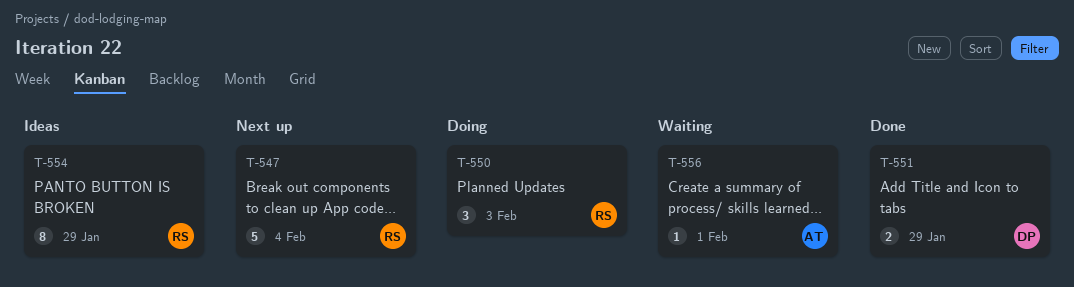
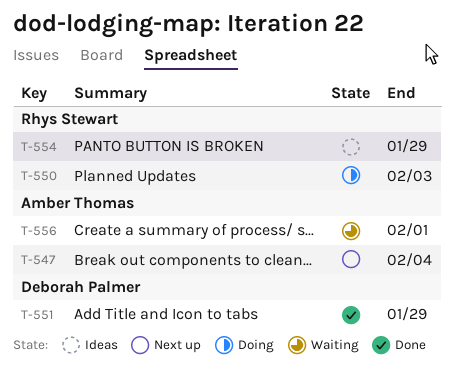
T-547, owner: Rhys Stewart -> Amber Thomas

